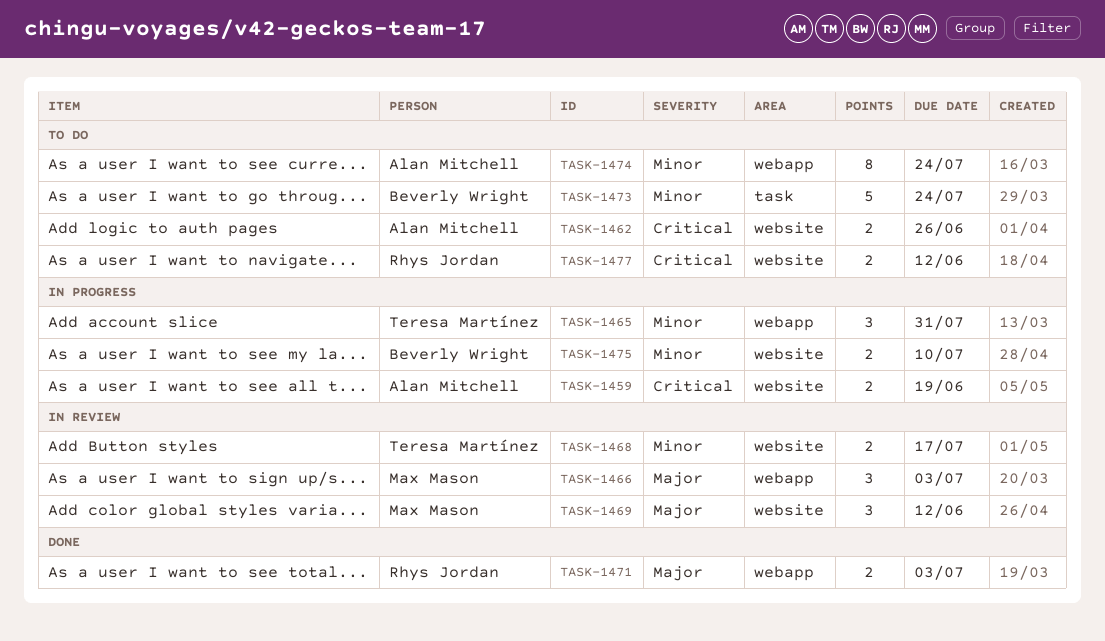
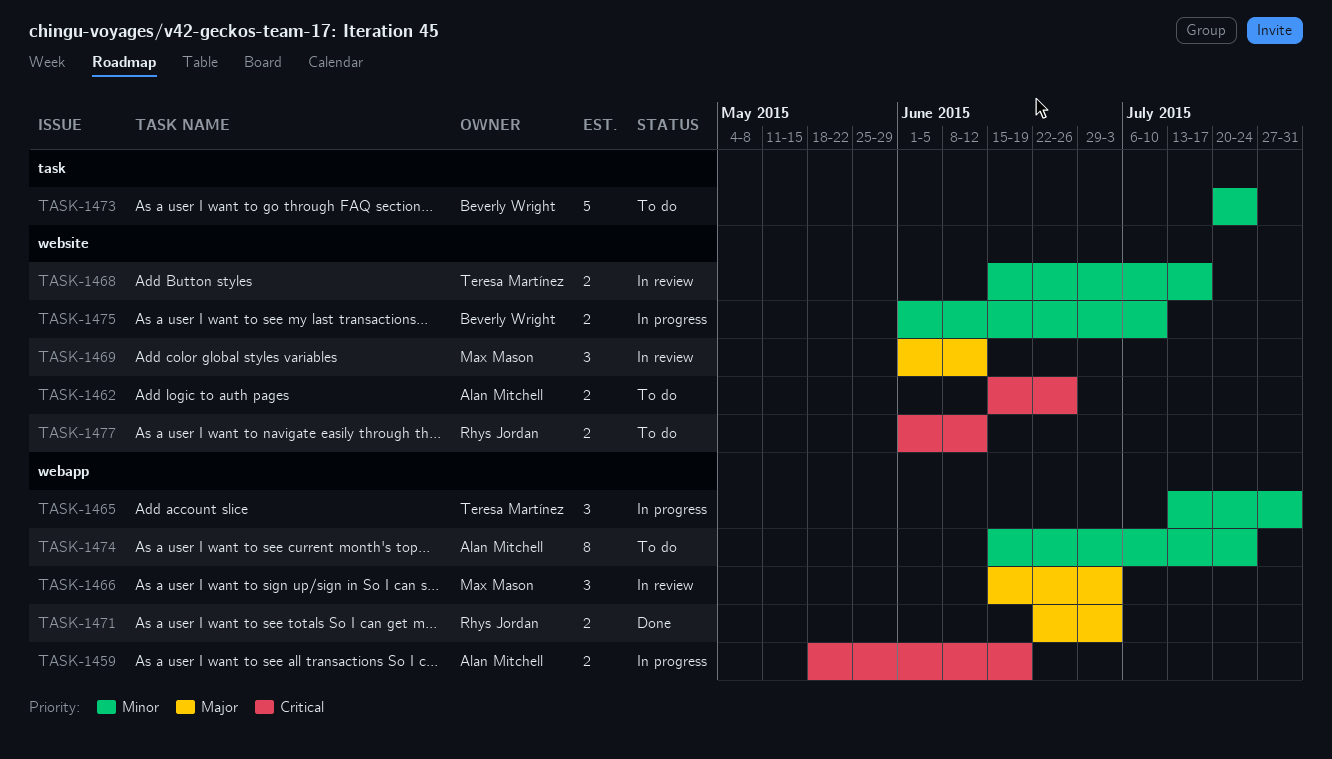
TASK-1459, label: website -> webapp

